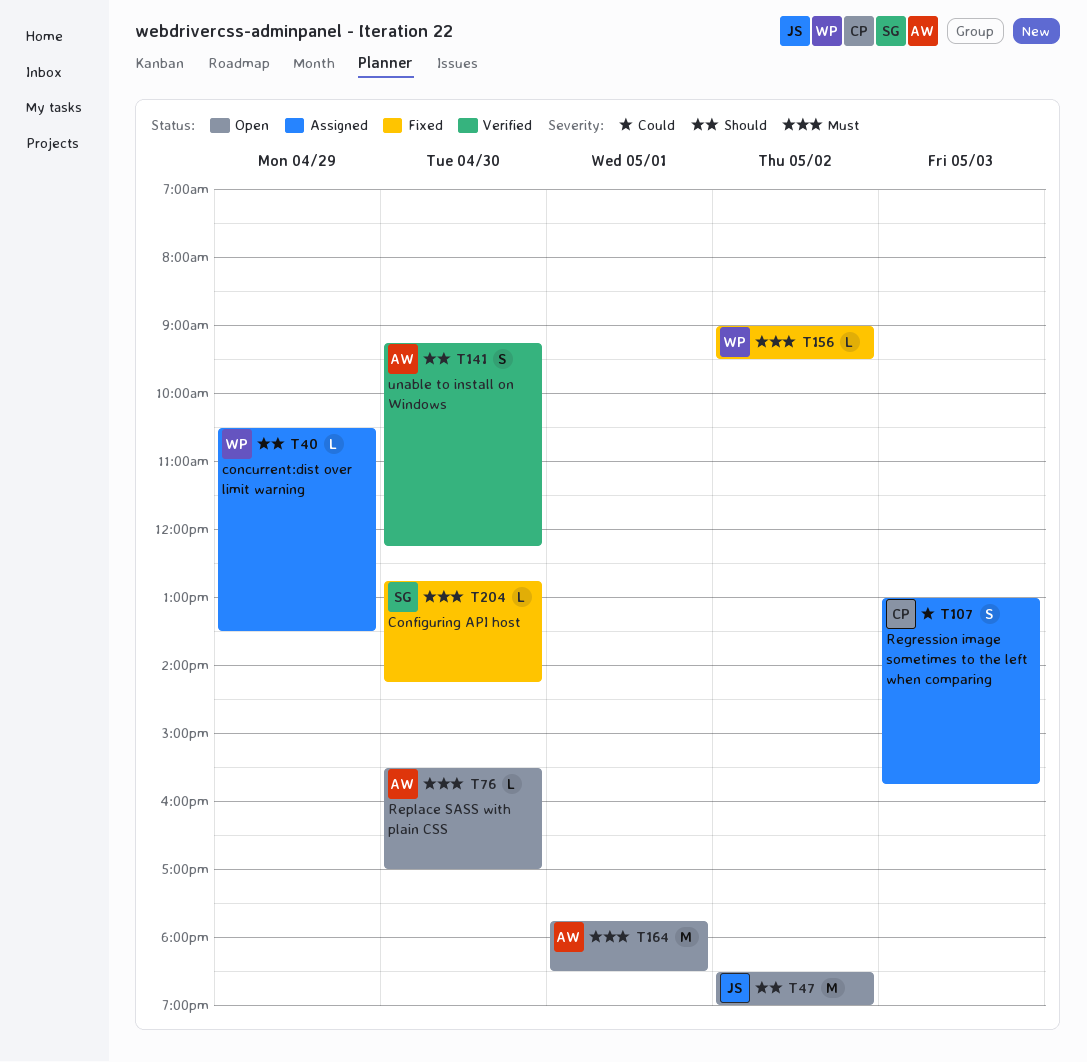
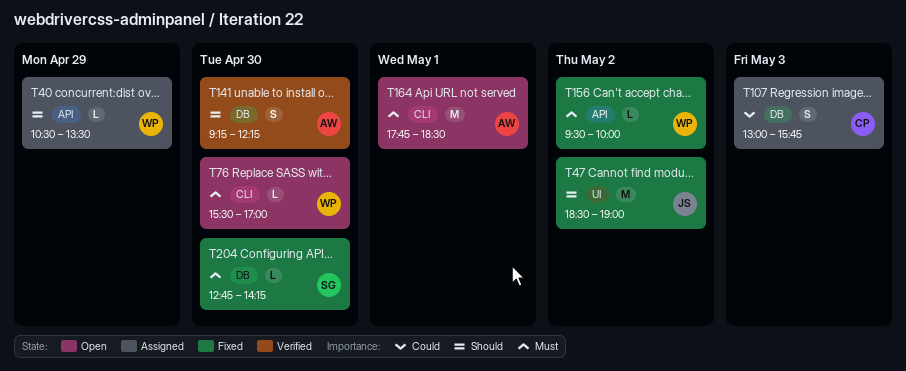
T47, status: Open -> Fixed
T76, owner: AW -> WP
T156, begins: 09:00 -> 09:30
T156, ends: 09:30 -> 10:00

